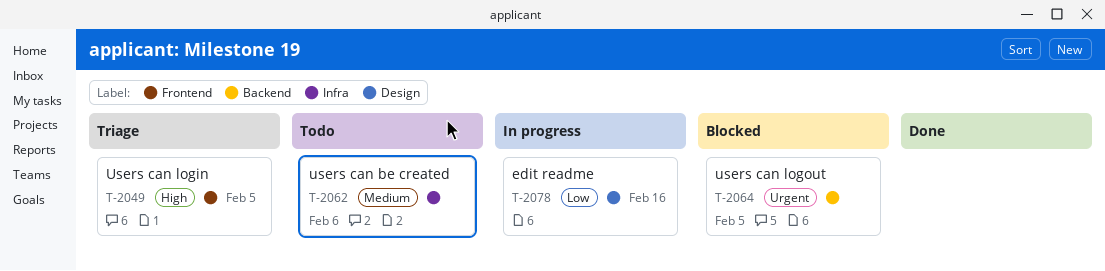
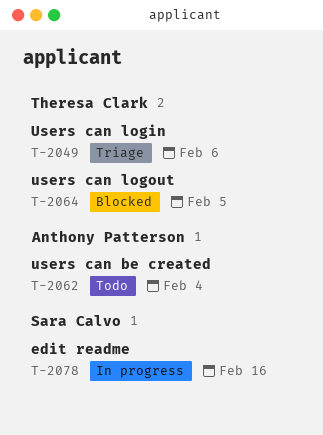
T-2049, due: Feb 5 -> Feb 6
T-2062, due: Feb 6 -> Feb 4

